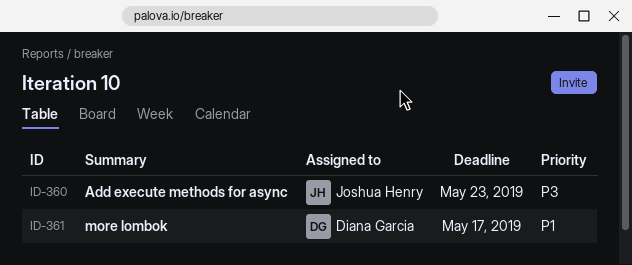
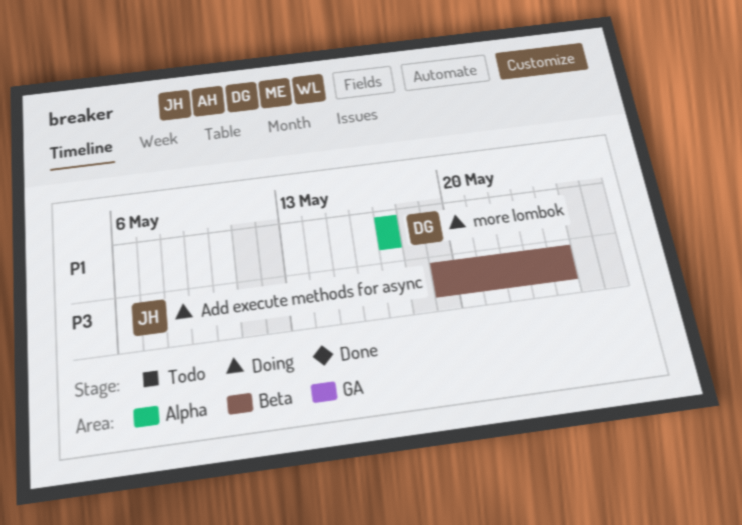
Add execute methods for async, due: May 23 -> May 24

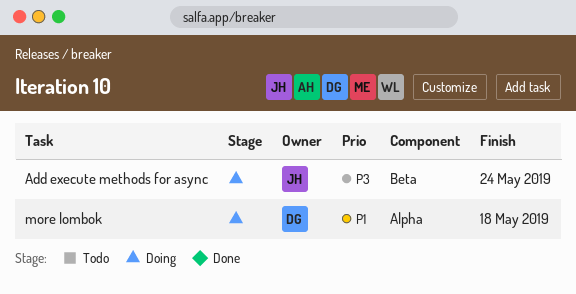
more lombok, due: May 17 -> May 18

